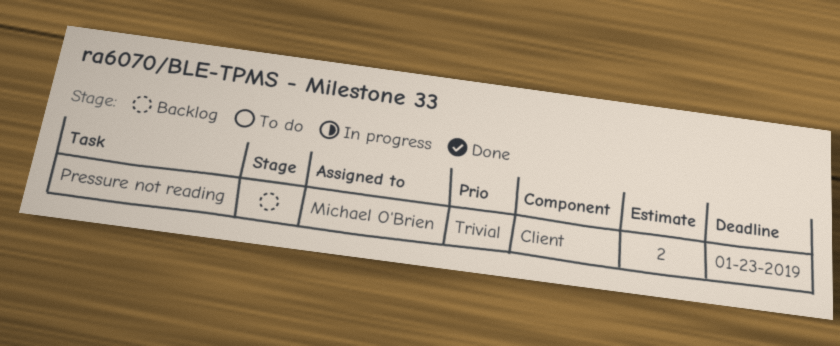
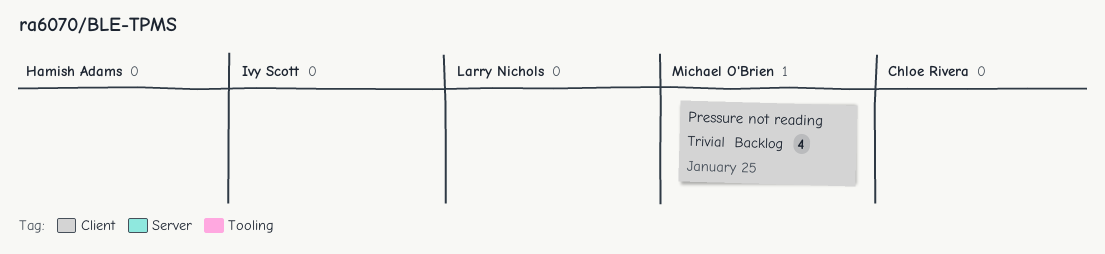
Pressure not reading, estimate: 2 -> 4
Pressure not reading, due: Jan 23 -> Jan 25

